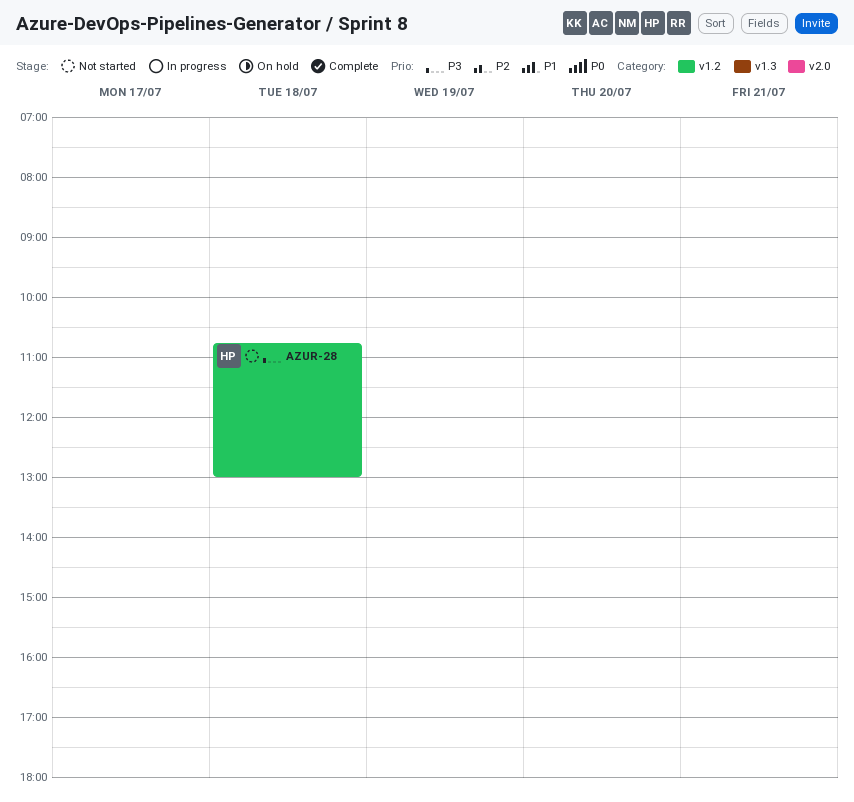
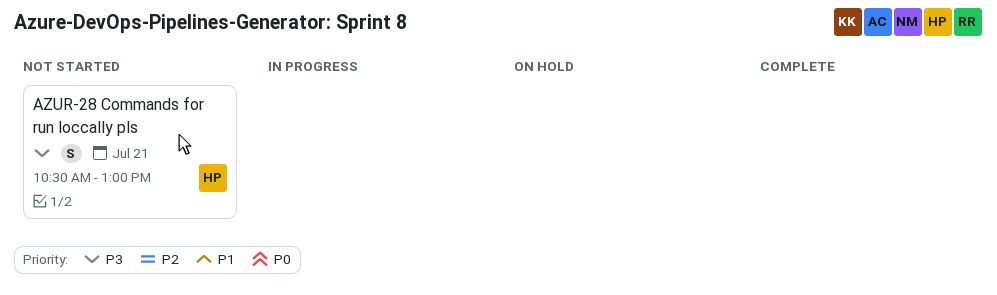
AZUR-28, day: Jul 18 -> Jul 21
AZUR-28, begins: 10:45 -> 10:30

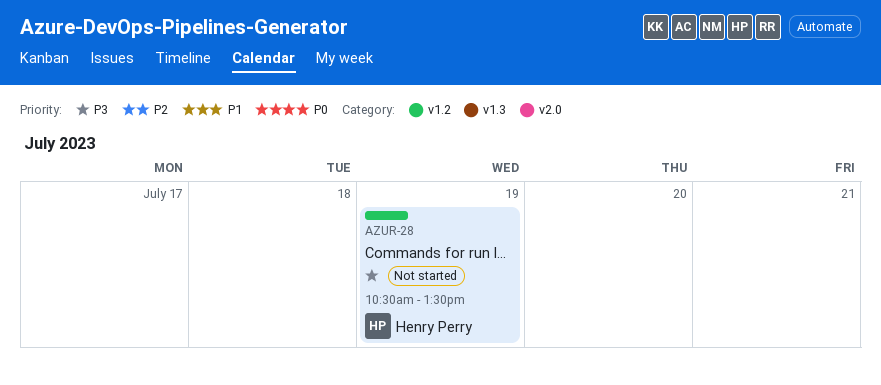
AZUR-28, day: Jul 21 -> Jul 19
AZUR-28, ends: 13:00 -> 13:30

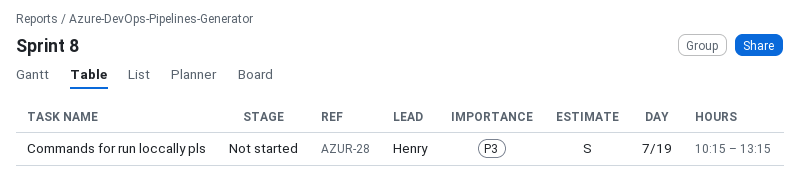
AZUR-28, begins: 10:30 -> 10:15
AZUR-28, ends: 13:30 -> 13:15

